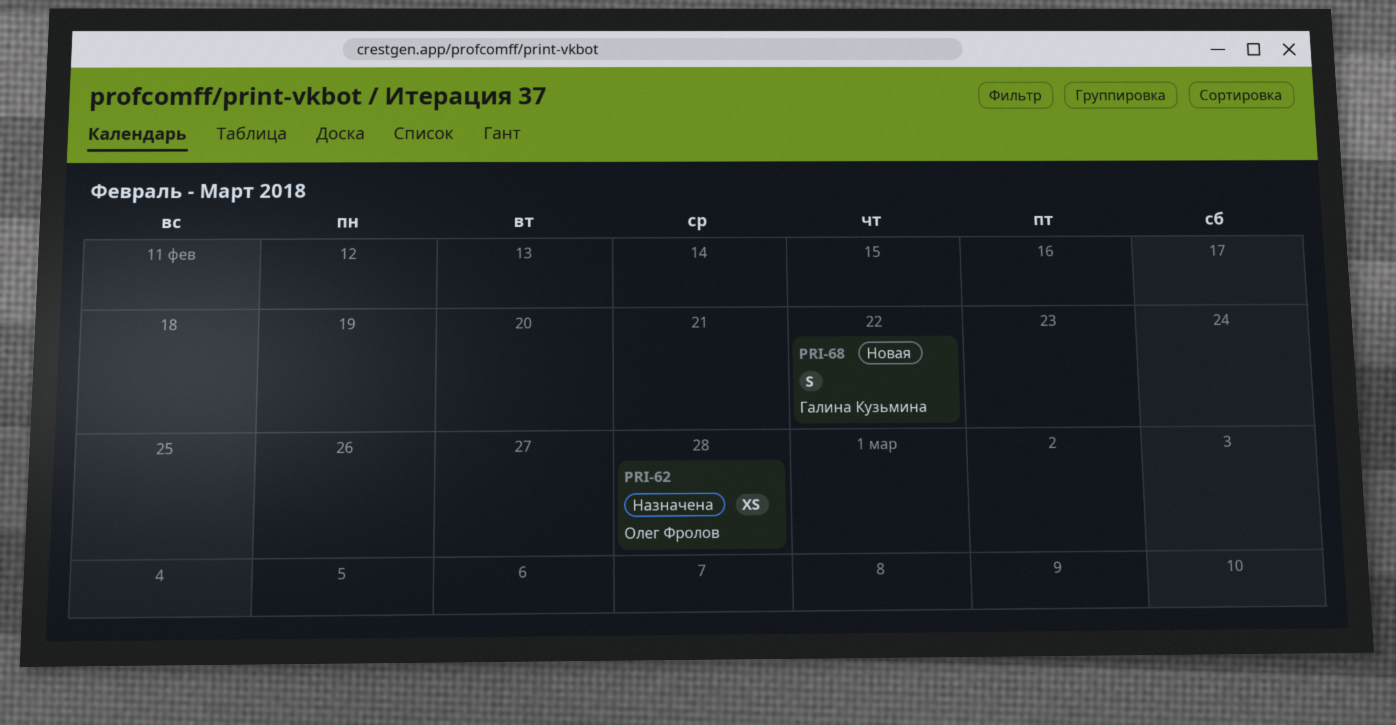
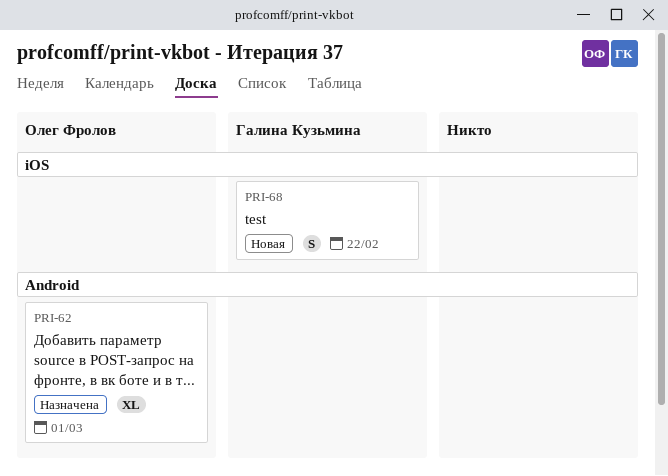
PRI-62, estimate: XS -> XL
PRI-62, due: Feb 28 -> Mar 1

